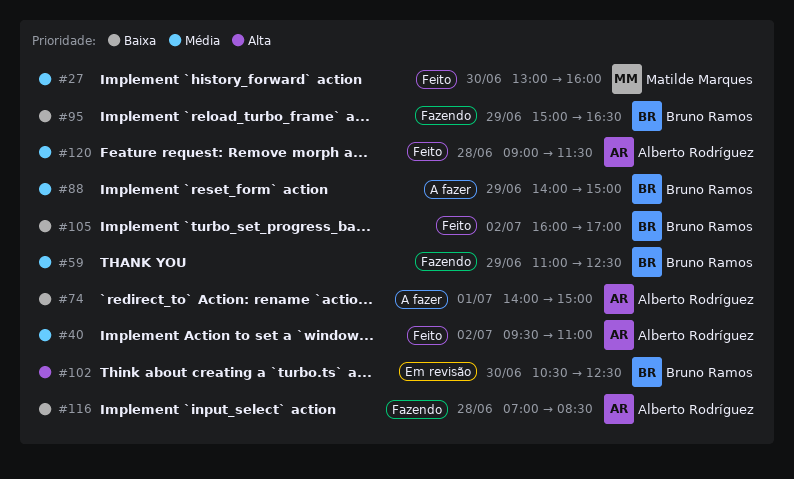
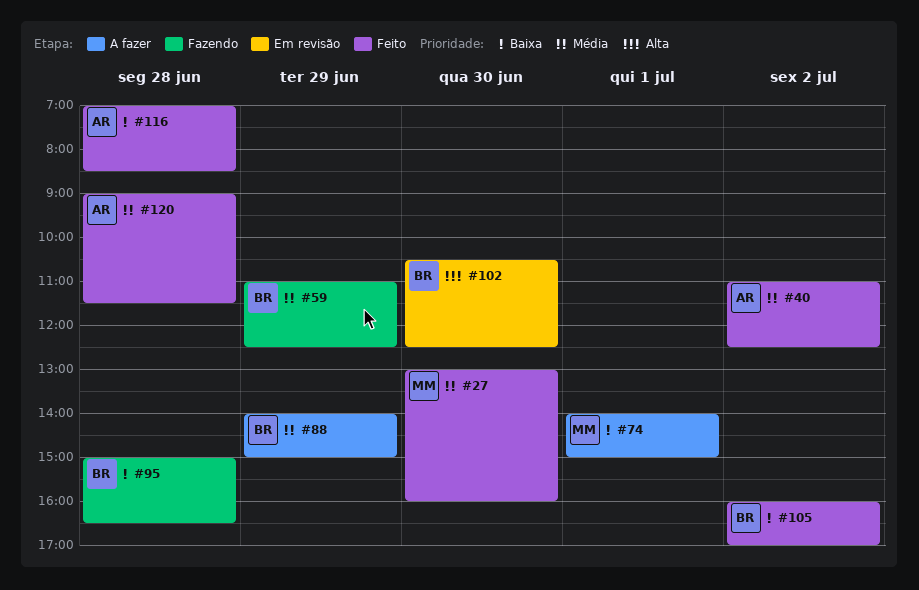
#40, begins: 09:30 -> 11:00
#40, ends: 11:00 -> 12:30
#74, owner: Alberto Rodríguez -> Matilde Marques
#95, day: Jun 29 -> Jun 28
#116, status: Fazendo -> Feito

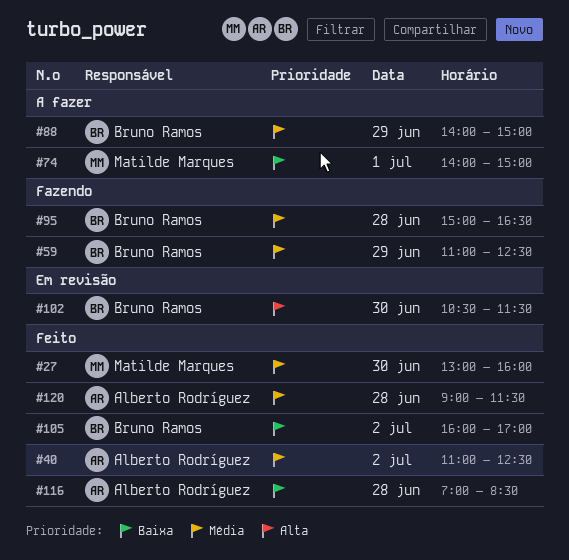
#95, priority: Baixa -> Média
#102, ends: 12:30 -> 11:30

